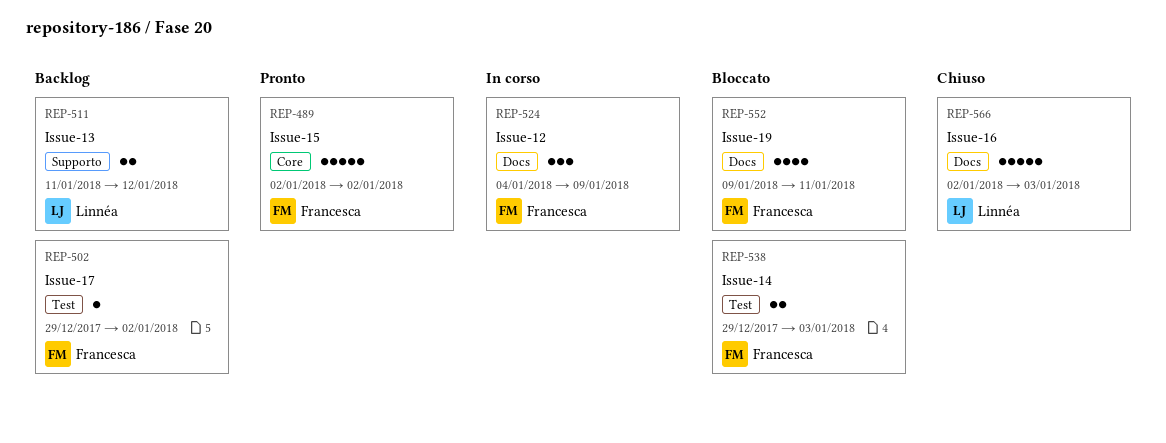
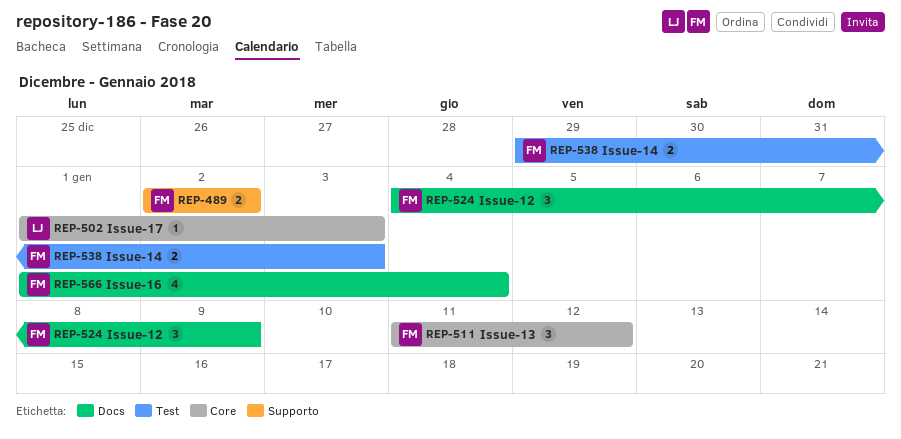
REP-489, label: Core -> Supporto
REP-489, estimate: 5 -> 2
REP-502, owner: Francesca -> Linnéa
REP-502, label: Test -> Core
REP-502, start: Dec 29 -> Jan 1
REP-502, due: Jan 2 -> Jan 3
REP-511, owner: Linnéa -> Francesca
REP-511, label: Supporto -> Core
REP-511, estimate: 2 -> 3
REP-552: present -> none
REP-566, owner: Linnéa -> Francesca
REP-566, estimate: 5 -> 4
REP-566, start: Jan 2 -> Jan 1
REP-566, due: Jan 3 -> Jan 4

